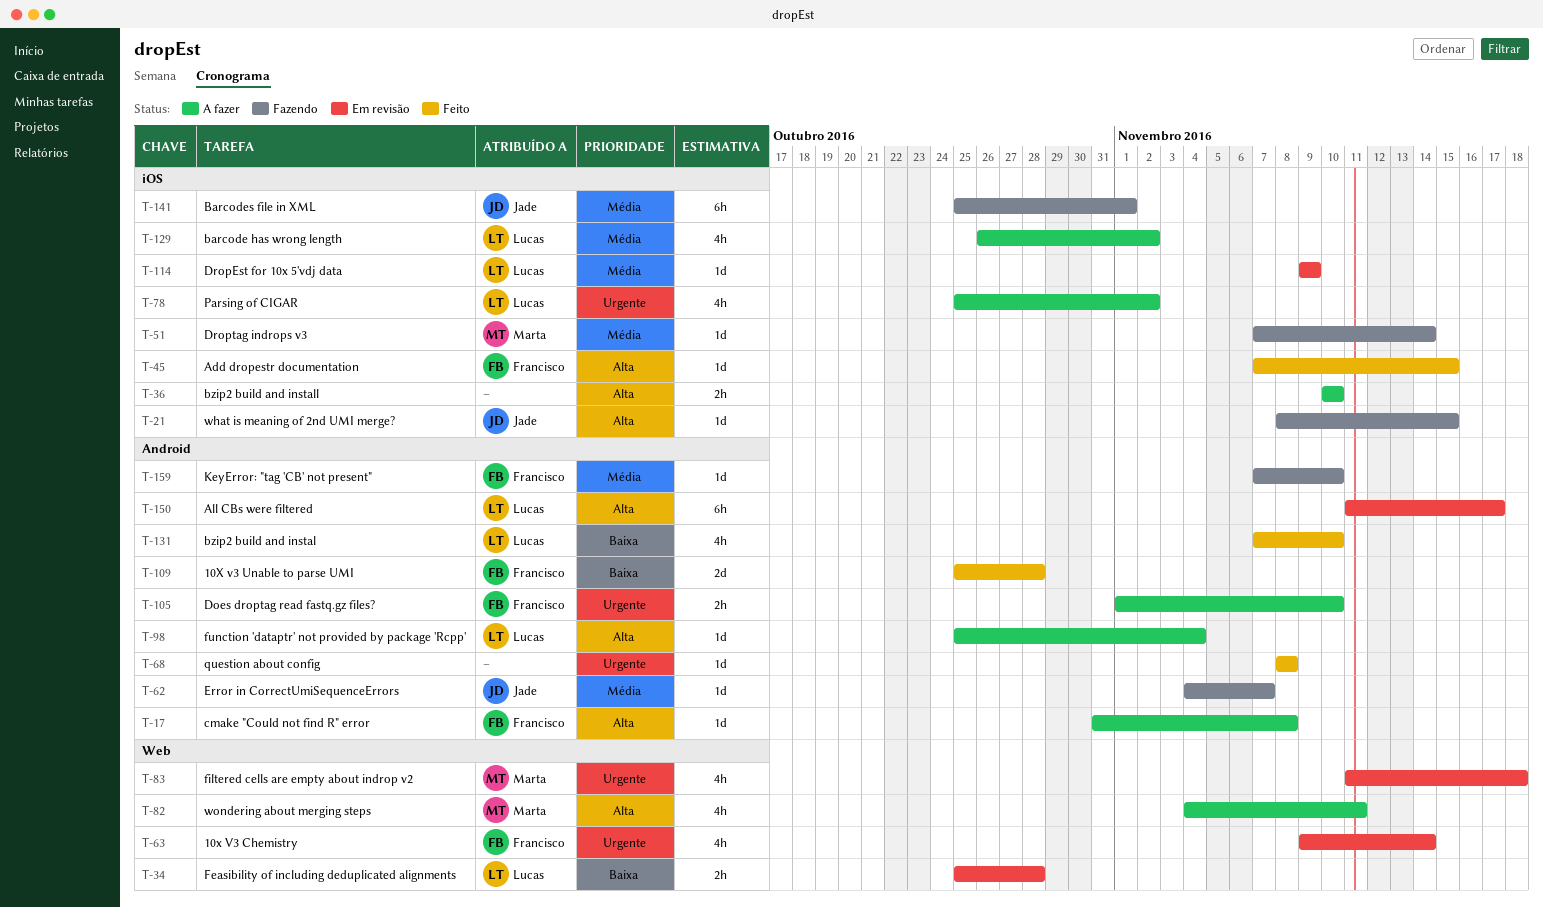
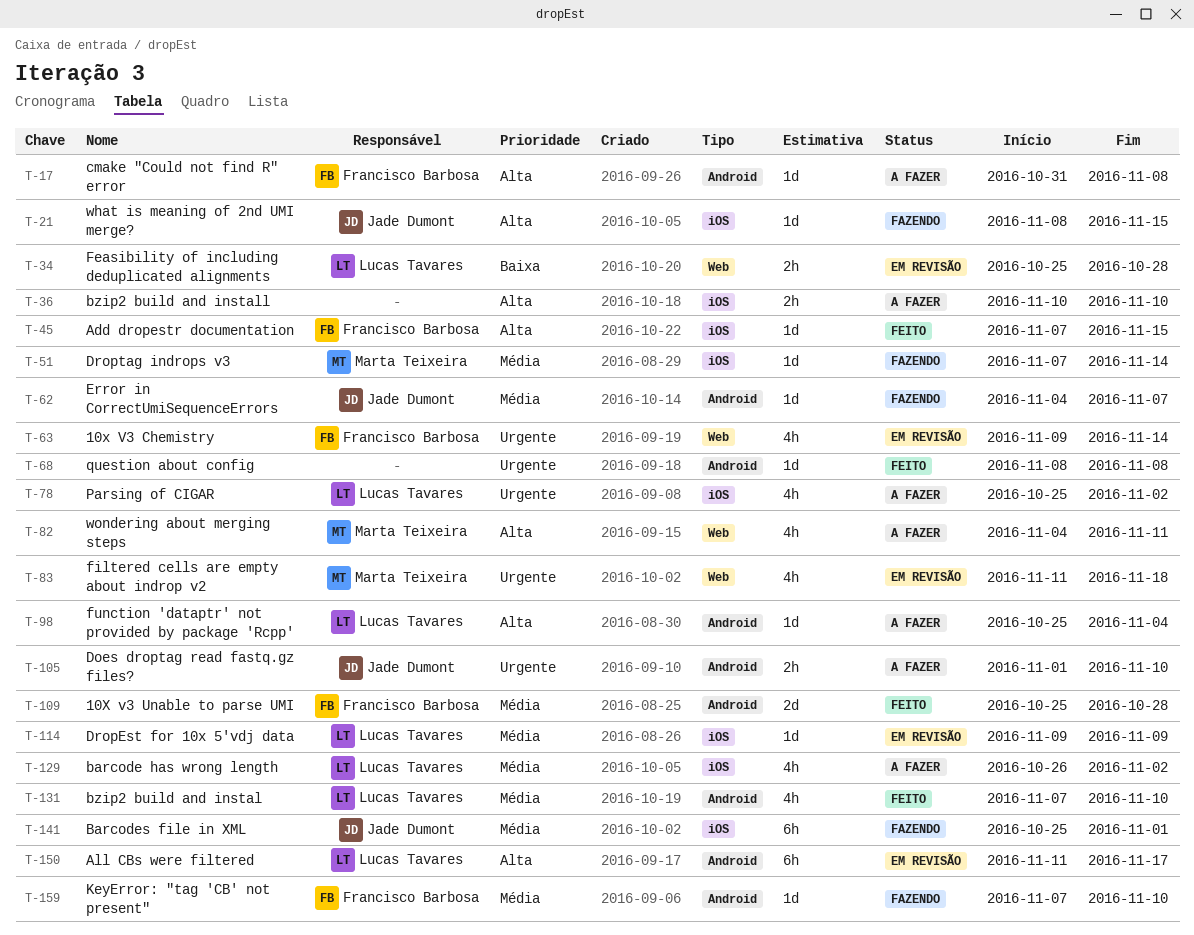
T-105, owner: Francisco Barbosa -> Jade Dumont
T-109, priority: Baixa -> Média
T-131, priority: Baixa -> Média

